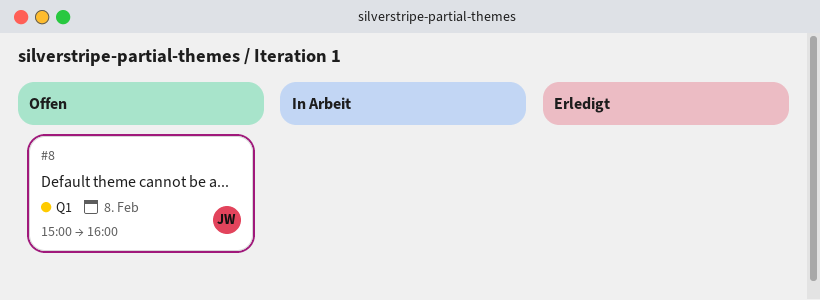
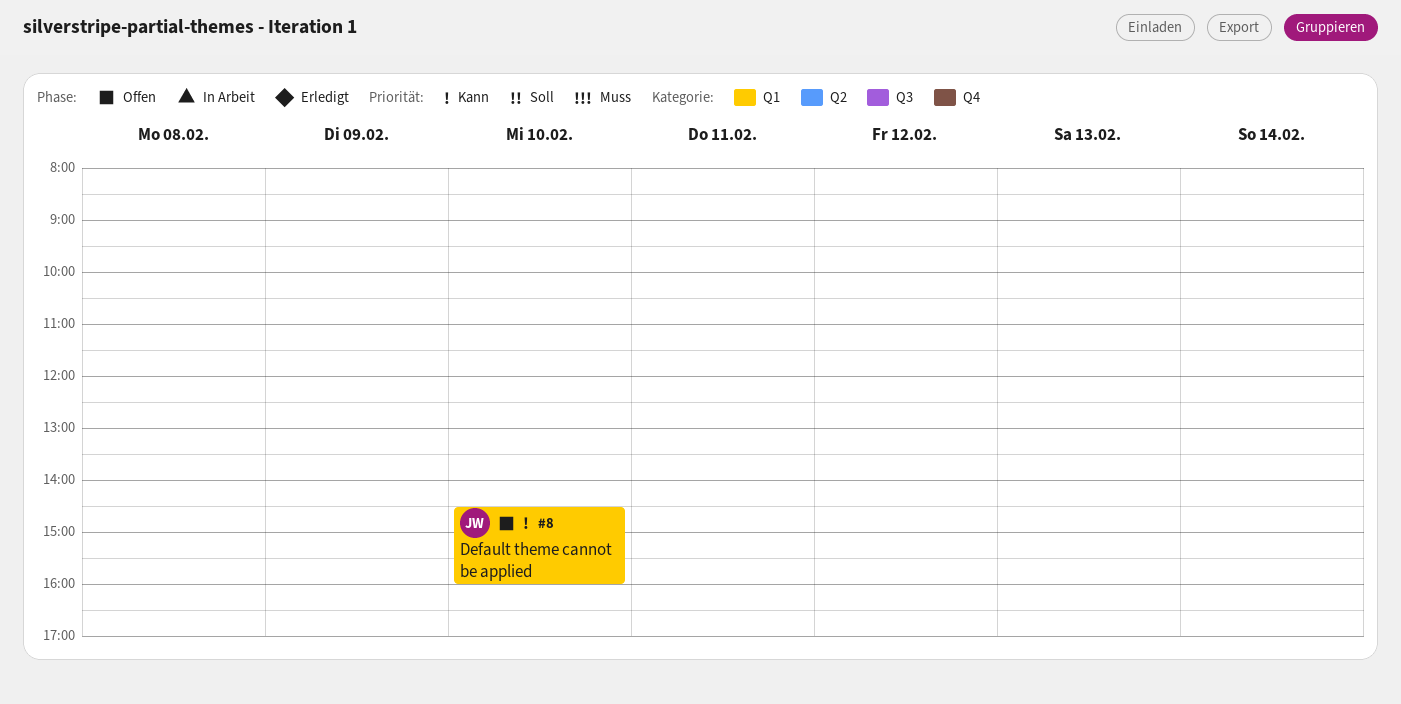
#8, day: Feb 8 -> Feb 10
#8, begins: 15:00 -> 14:30

